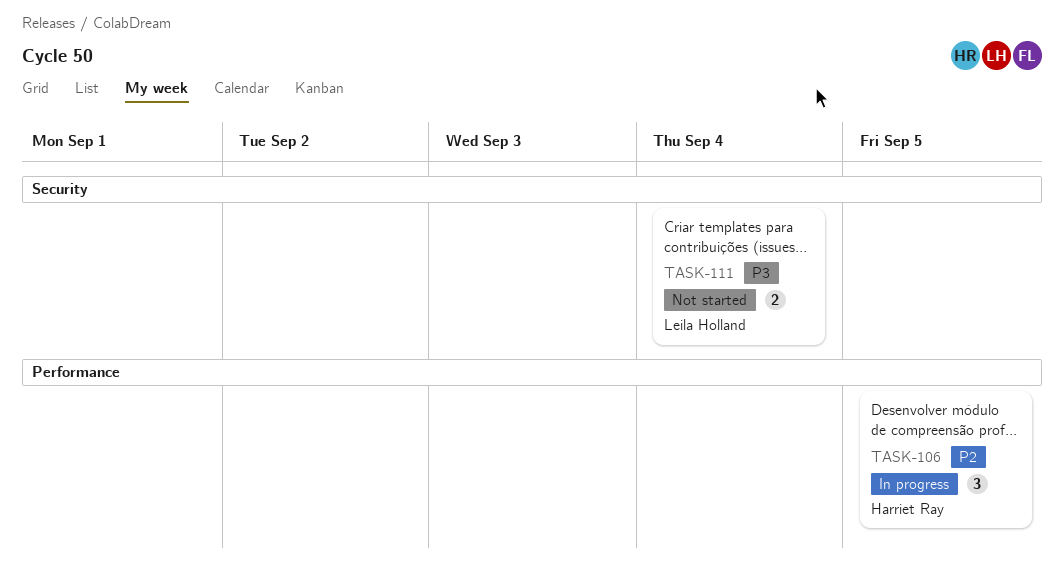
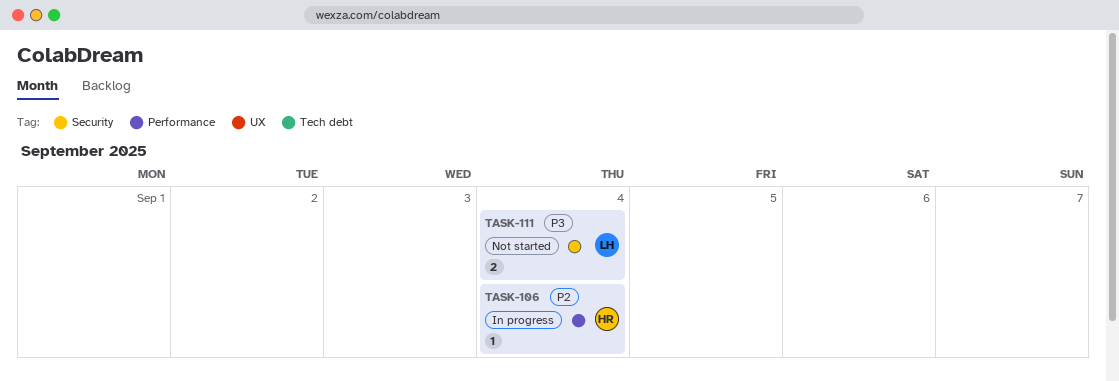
TASK-106, estimate: 3 -> 1
TASK-106, due: Sep 5 -> Sep 4

